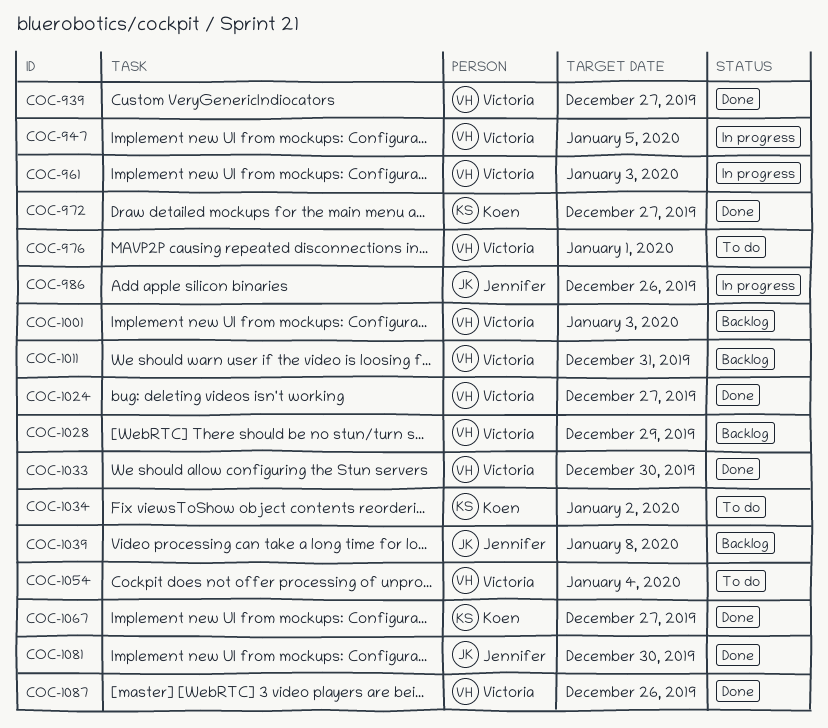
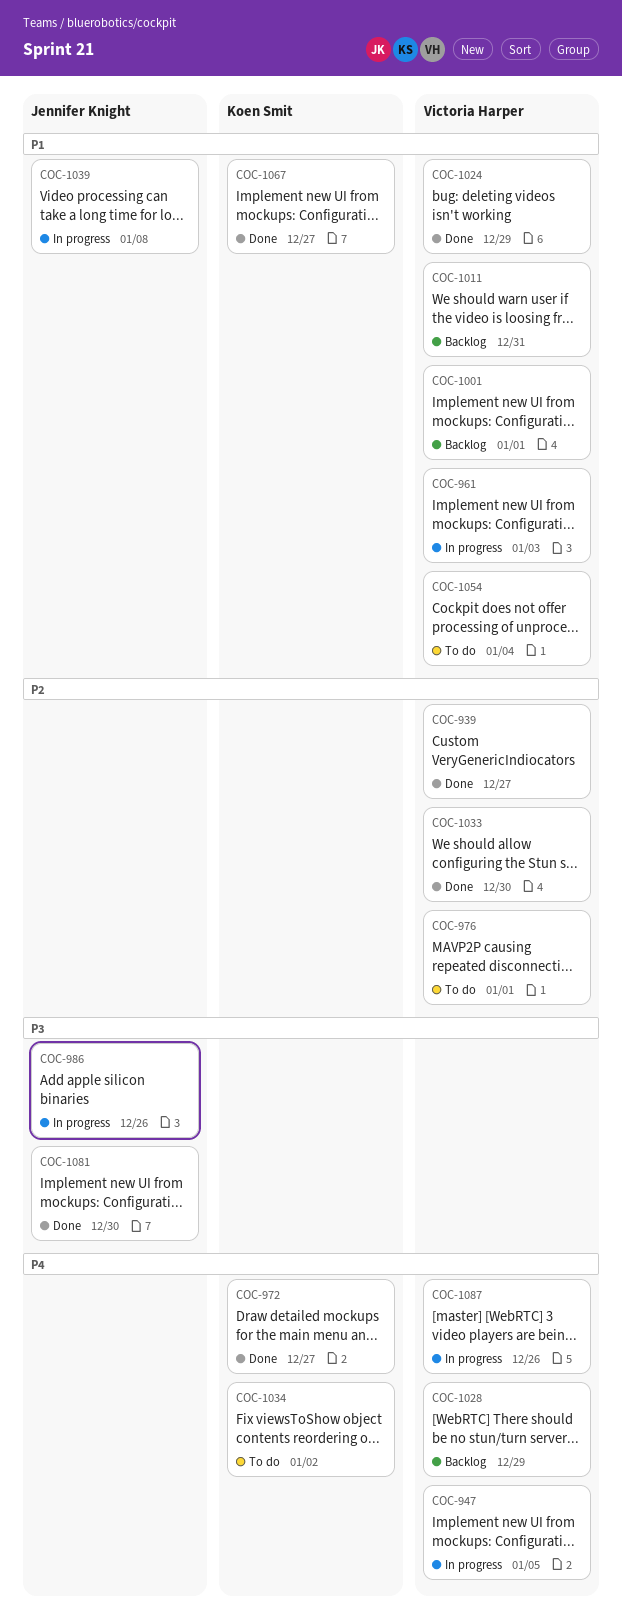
COC-1001, due: Jan 3 -> Jan 1
COC-1024, due: Dec 27 -> Dec 29
COC-1039, status: Backlog -> In progress
COC-1087, status: Done -> In progress

